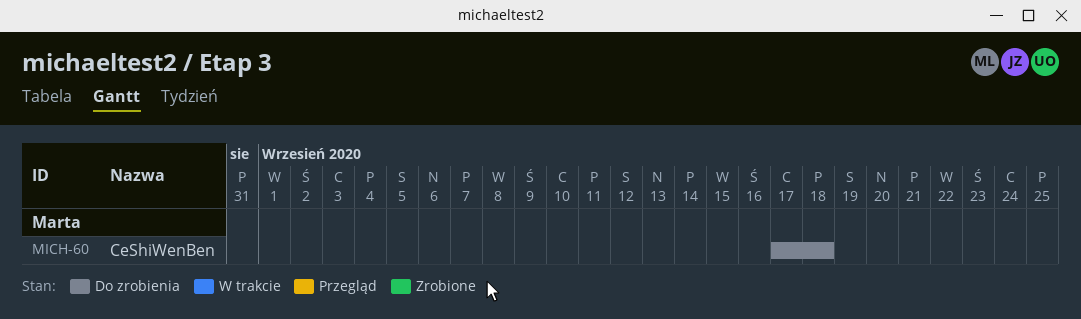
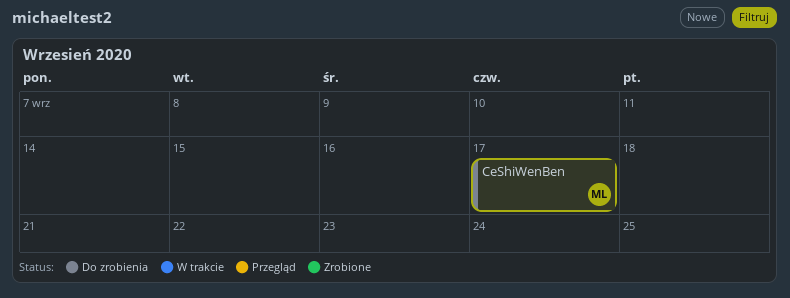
CeShiWenBen, due: Sep 18 -> Sep 17

